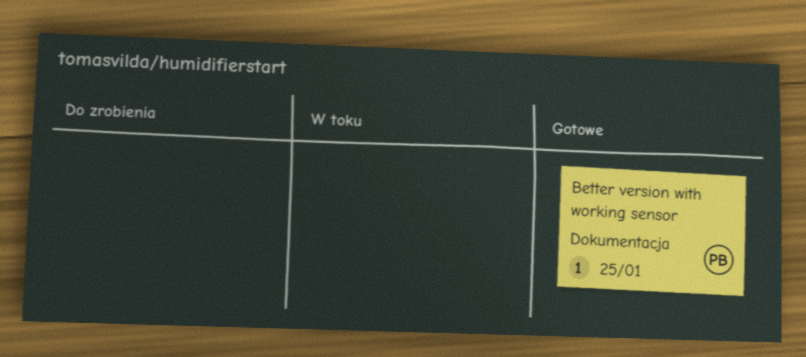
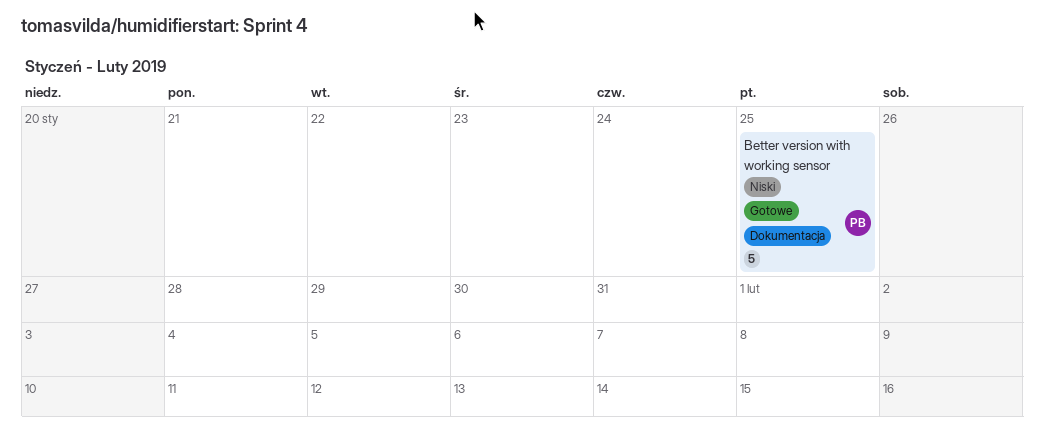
Better version with working sensor, estimate: 1 -> 5

